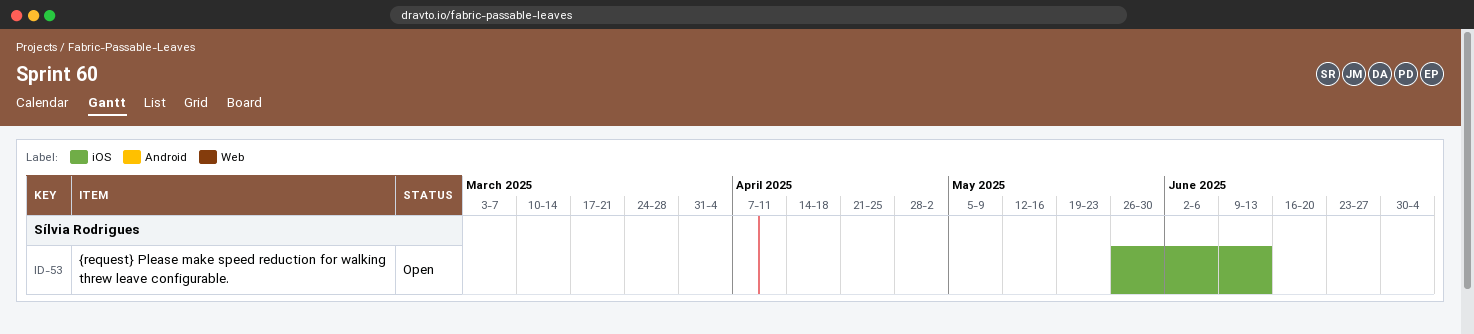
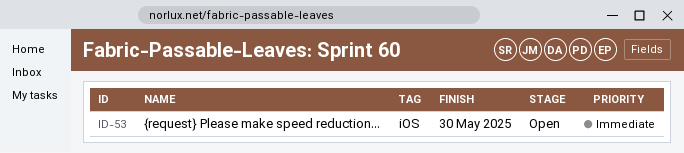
ID-53, due: Jun 13 -> May 30

